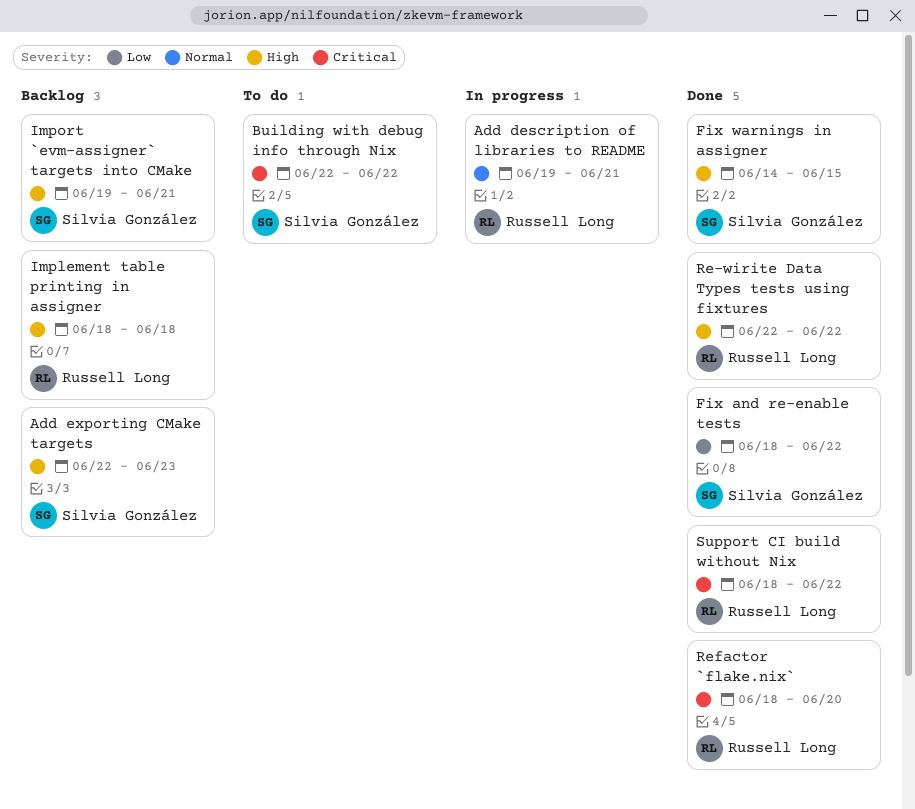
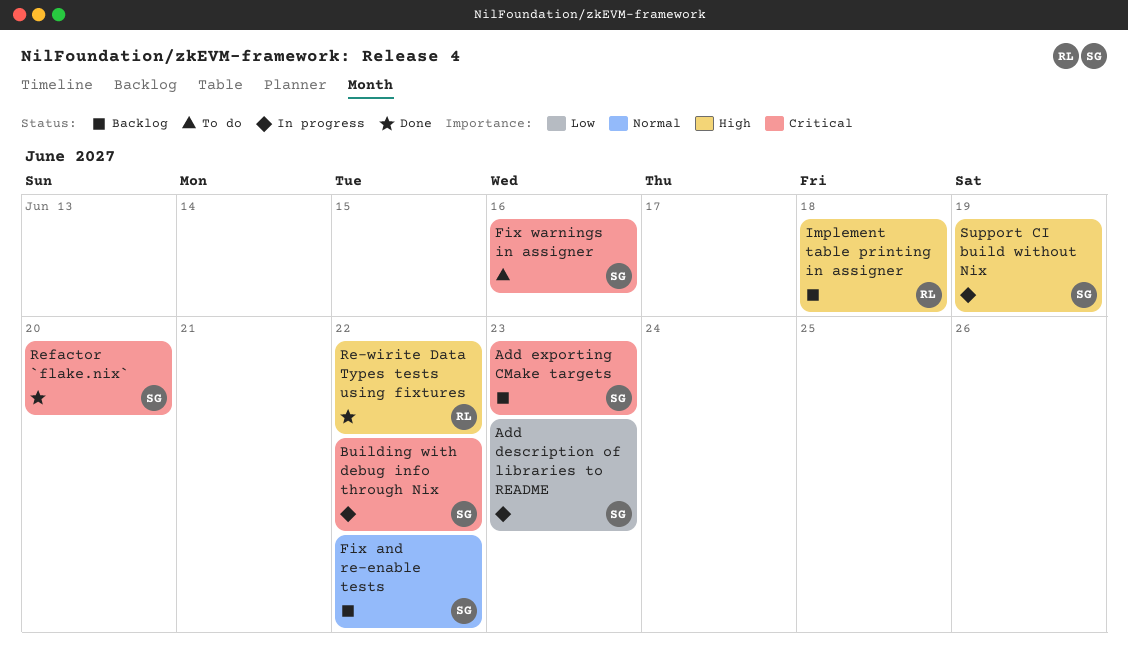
Add description of libraries to README, owner: Russell Long -> Silvia González
Add description of libraries to README, priority: Normal -> Low
Add description of libraries to README, due: Jun 21 -> Jun 23
Add exporting CMake targets, priority: High -> Critical
Building with debug info through Nix, status: To do -> In progress
Fix and re-enable tests, status: Done -> Backlog
Fix and re-enable tests, priority: Low -> Normal
Fix warnings in assigner, status: Done -> To do
Fix warnings in assigner, priority: High -> Critical
Fix warnings in assigner, due: Jun 15 -> Jun 16
Import `evm-assigner` targets into CMake: present -> none
Refactor `flake.nix`, owner: Russell Long -> Silvia González
Support CI build without Nix, status: Done -> In progress
Support CI build without Nix, owner: Russell Long -> Silvia González
Support CI build without Nix, priority: Critical -> High
Support CI build without Nix, due: Jun 22 -> Jun 19

